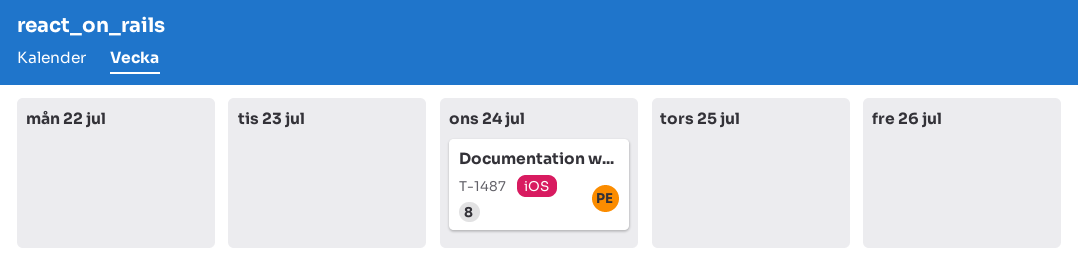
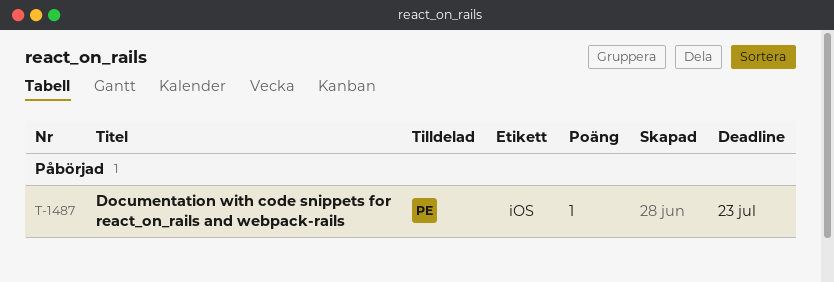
T-1487, estimate: 8 -> 1
T-1487, due: Jul 24 -> Jul 23

